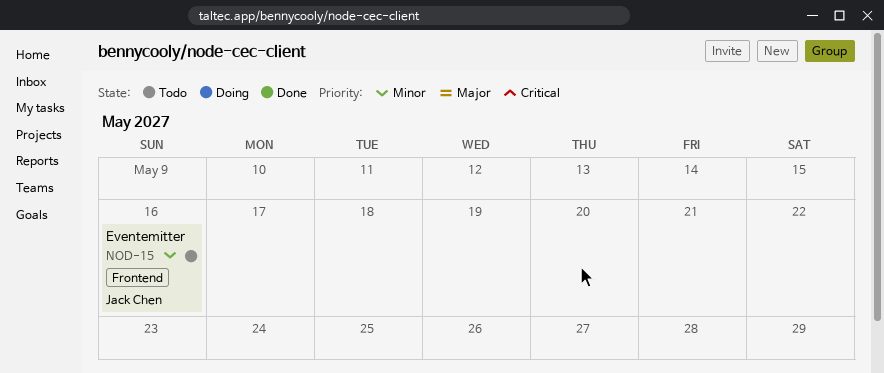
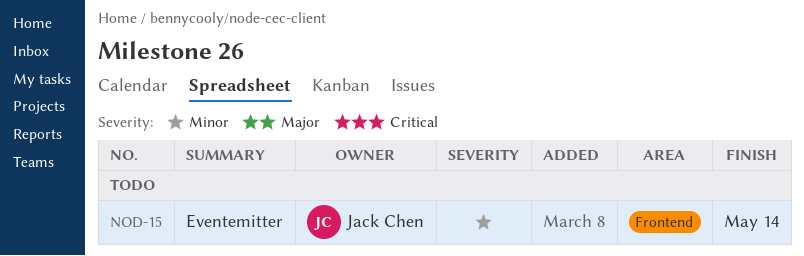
NOD-15, due: May 16 -> May 14

